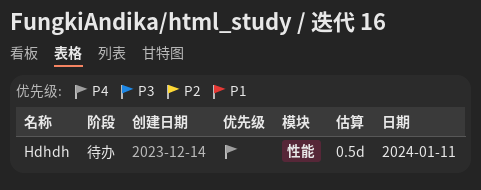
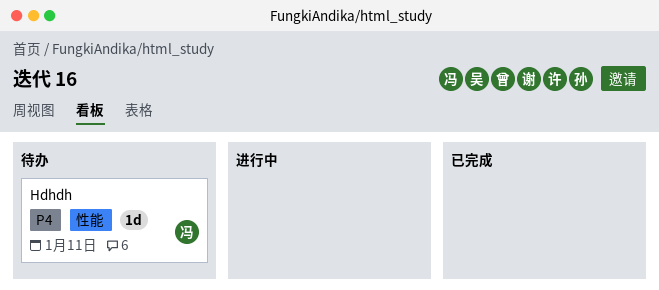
Hdhdh, estimate: 0.5d -> 1d

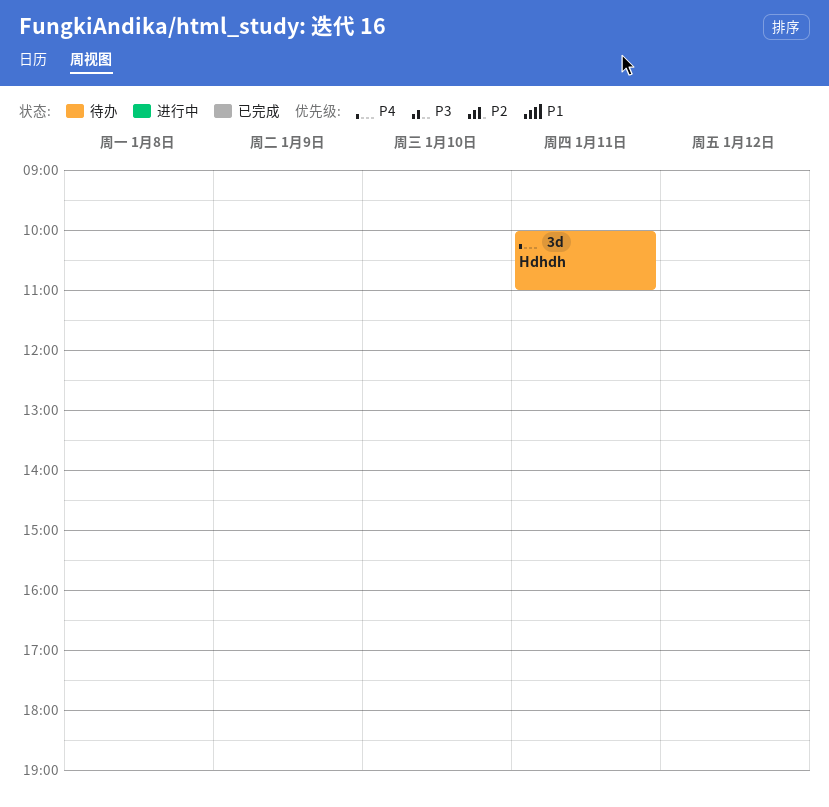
Hdhdh, estimate: 1d -> 3d

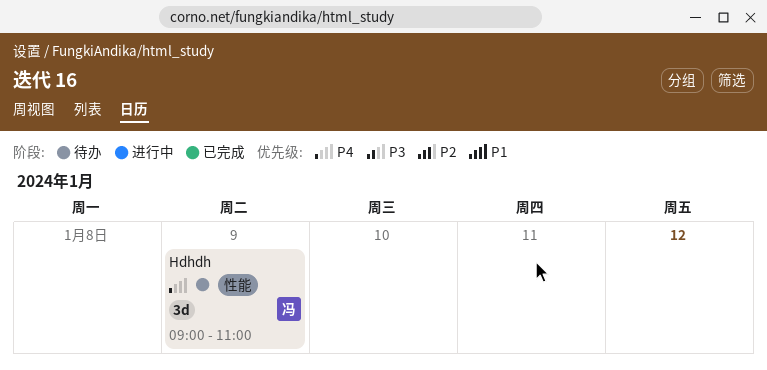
Hdhdh, day: Jan 11 -> Jan 9
Hdhdh, begins: 10:00 -> 09:00

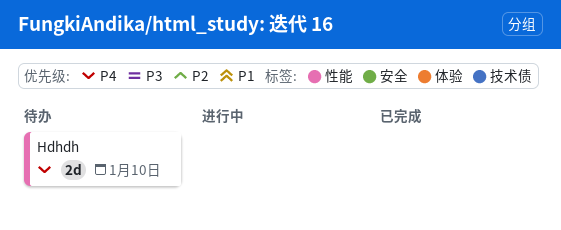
Hdhdh, estimate: 3d -> 2d
Hdhdh, day: Jan 9 -> Jan 10

